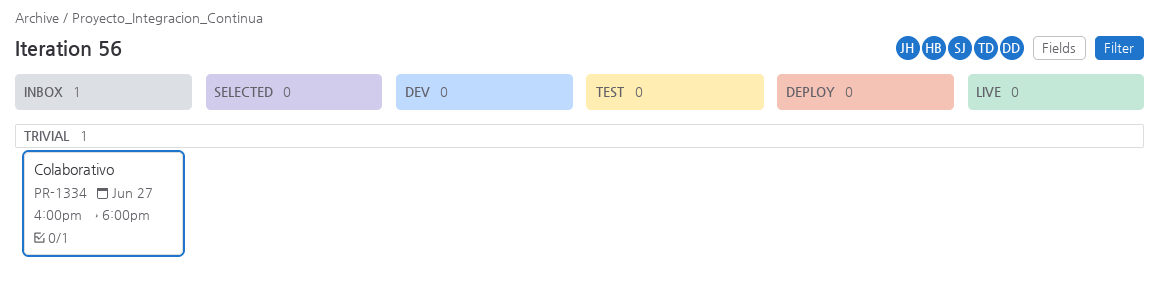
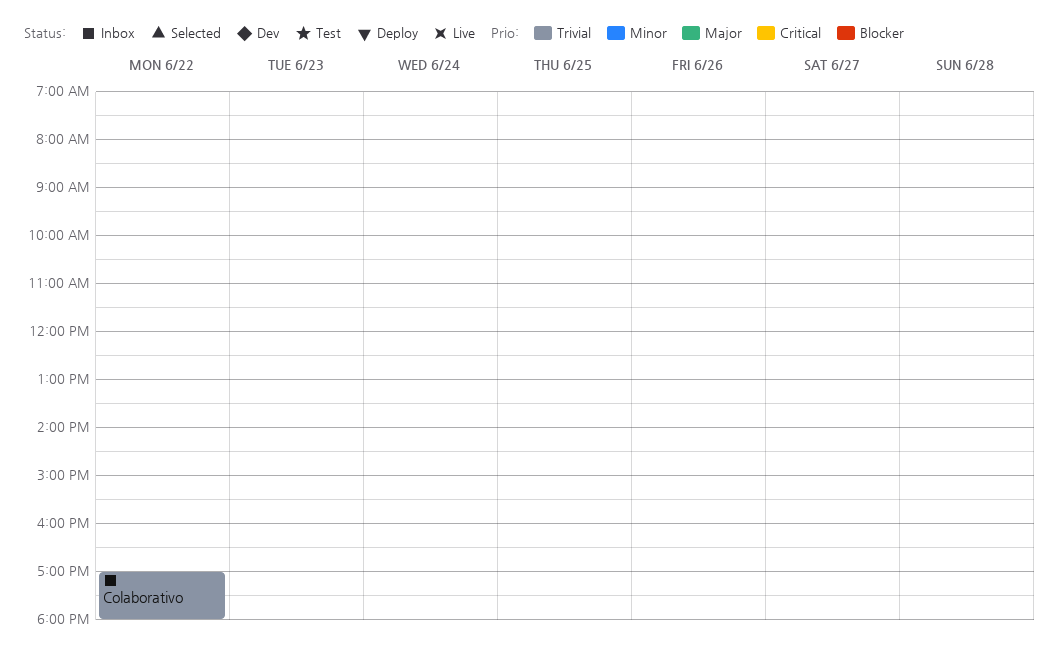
Colaborativo, day: Jun 27 -> Jun 22
Colaborativo, begins: 16:00 -> 17:00

